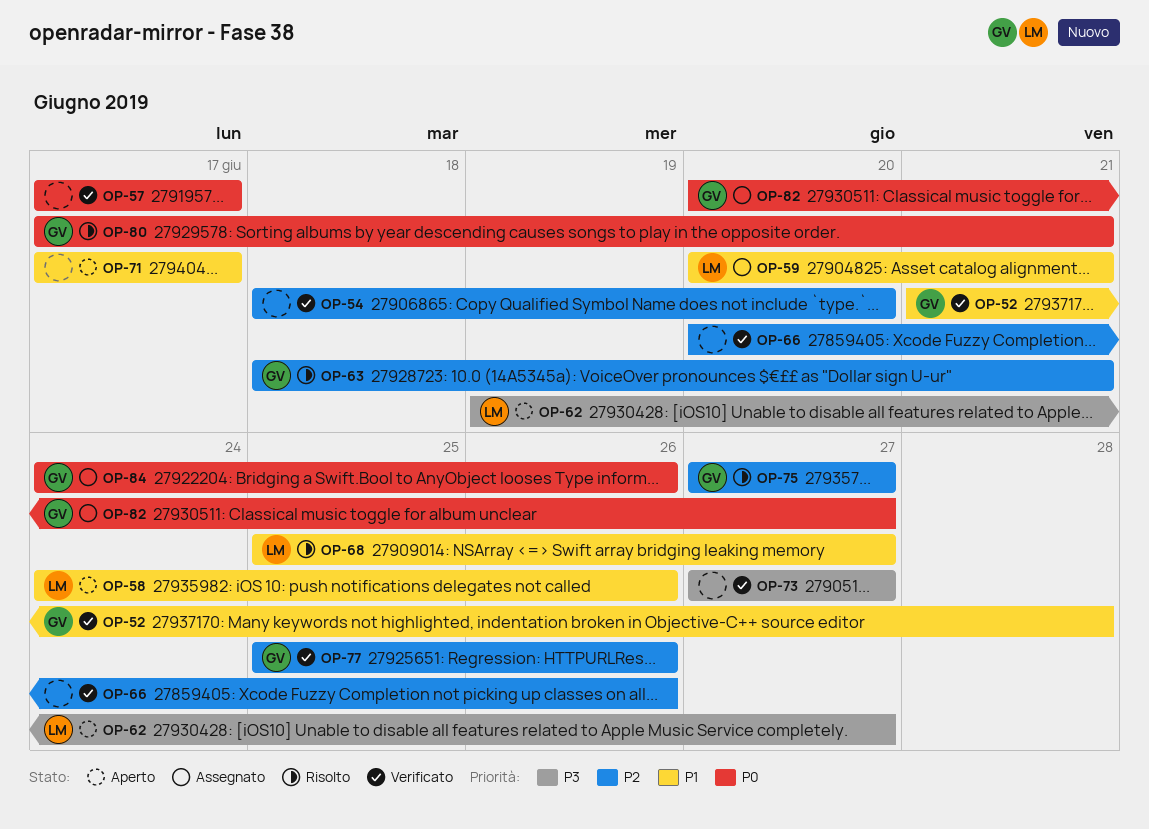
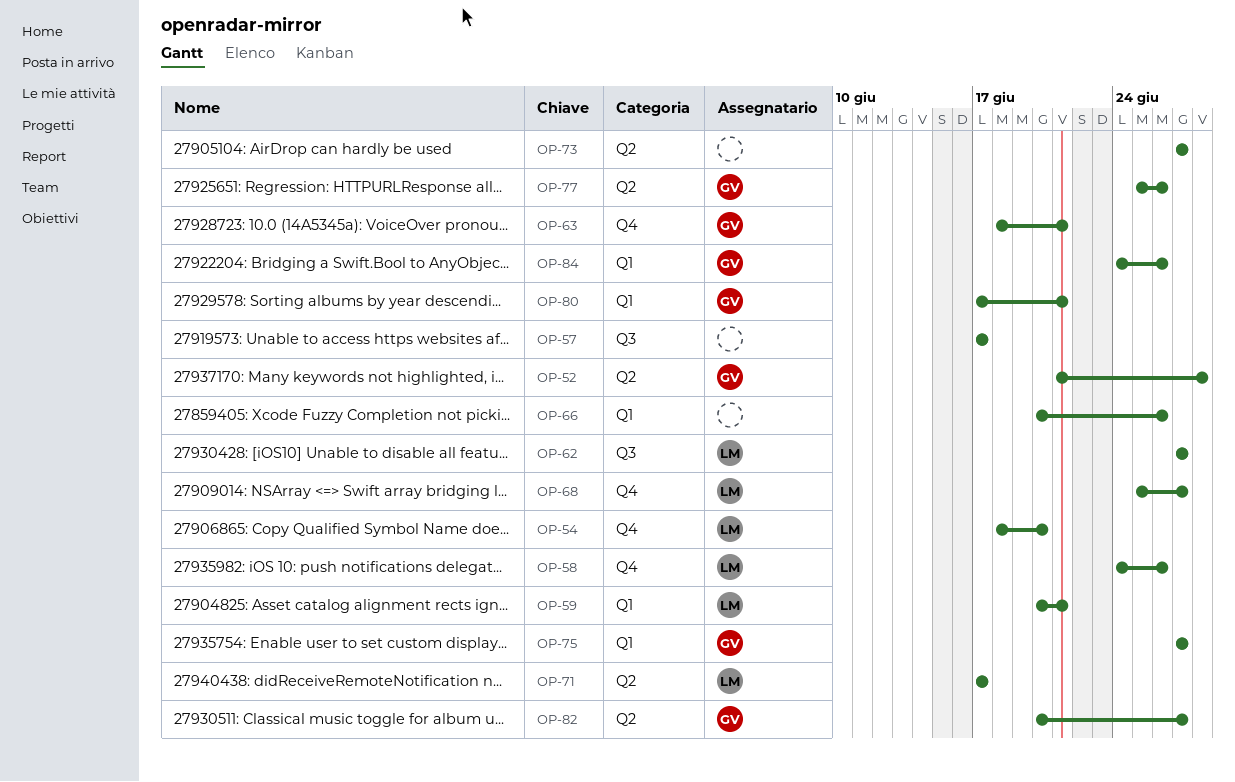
OP-54, owner: none -> LM
OP-62, start: Jun 19 -> Jun 27
OP-71, owner: none -> LM

